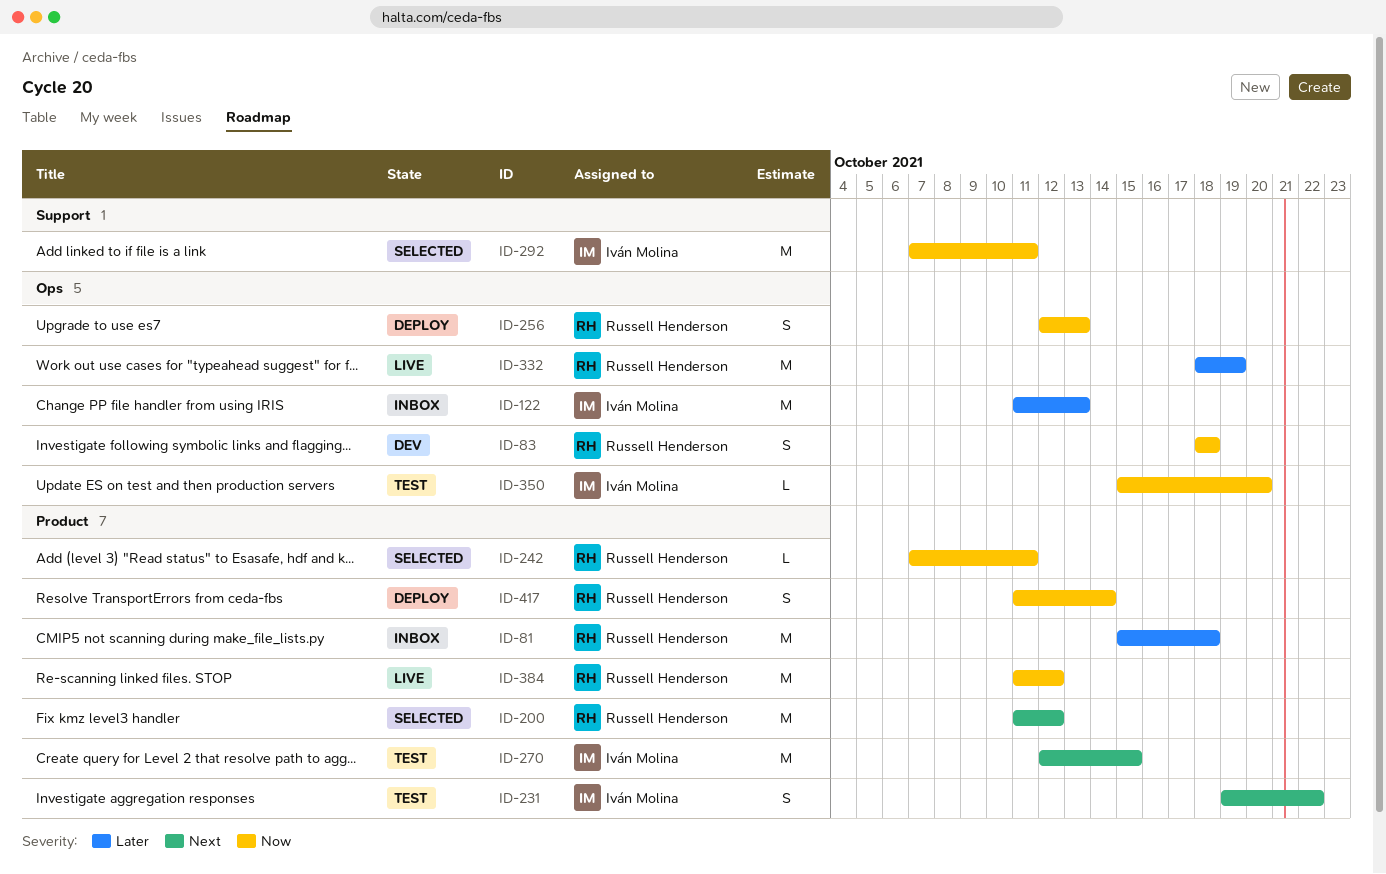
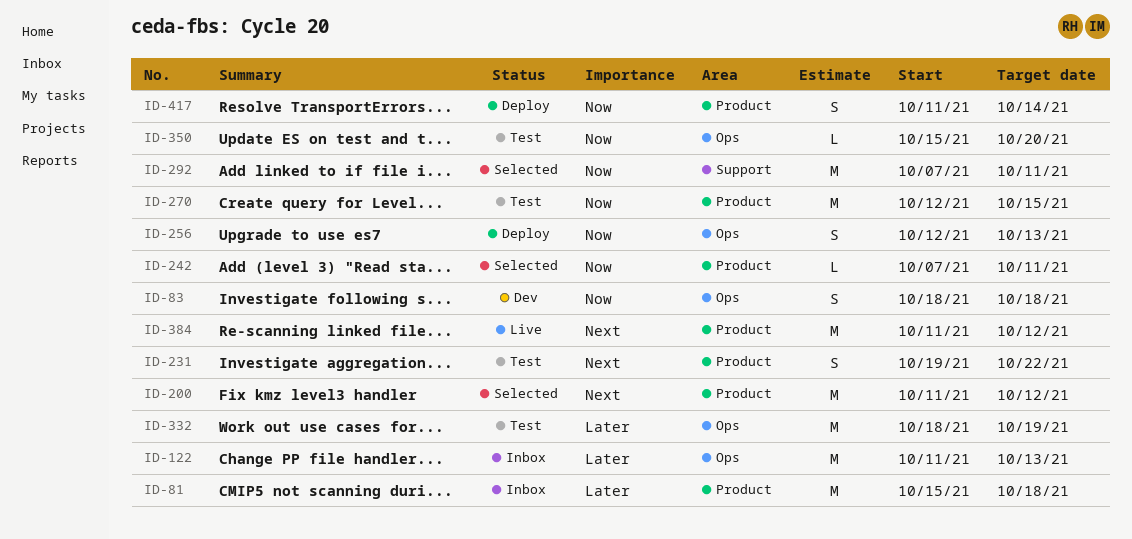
ID-270, priority: Next -> Now
ID-332, status: Live -> Test
ID-384, priority: Now -> Next

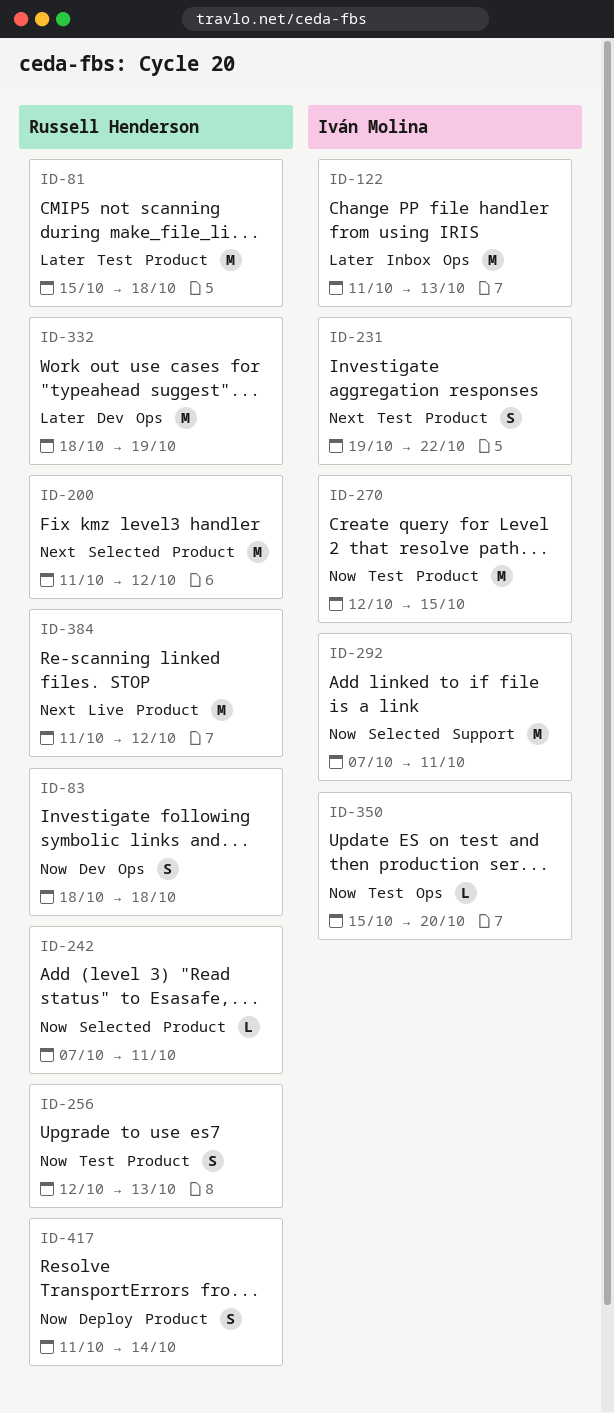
ID-81, status: Inbox -> Test
ID-256, status: Deploy -> Test
ID-256, label: Ops -> Product
ID-332, status: Test -> Dev

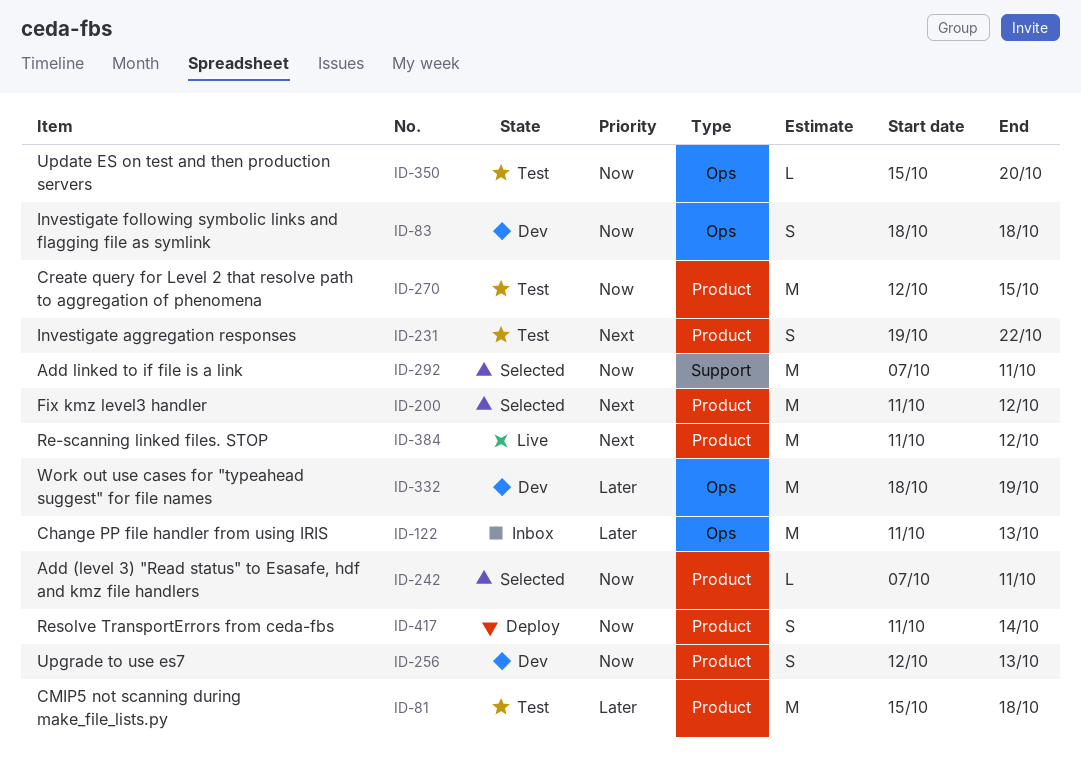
ID-256, status: Test -> Dev

